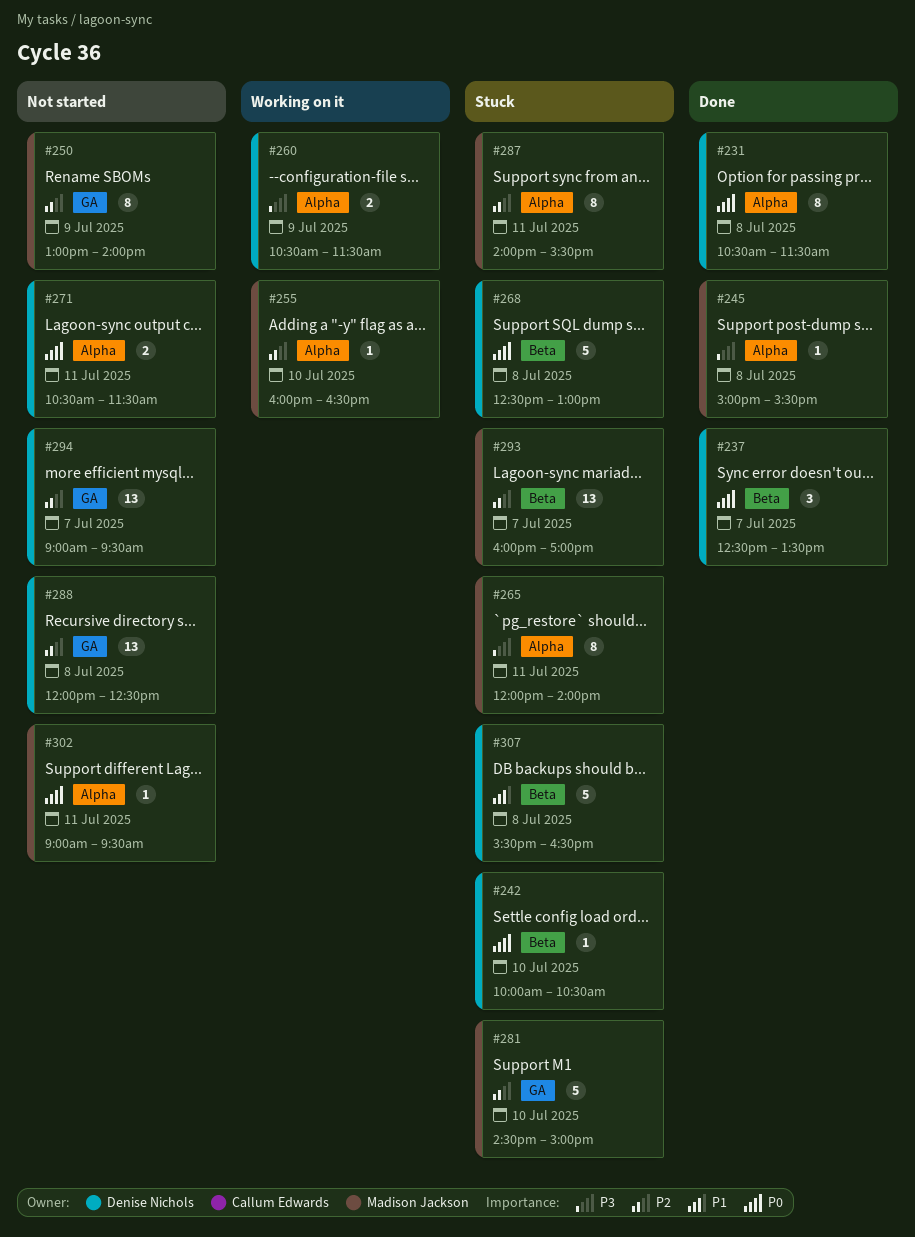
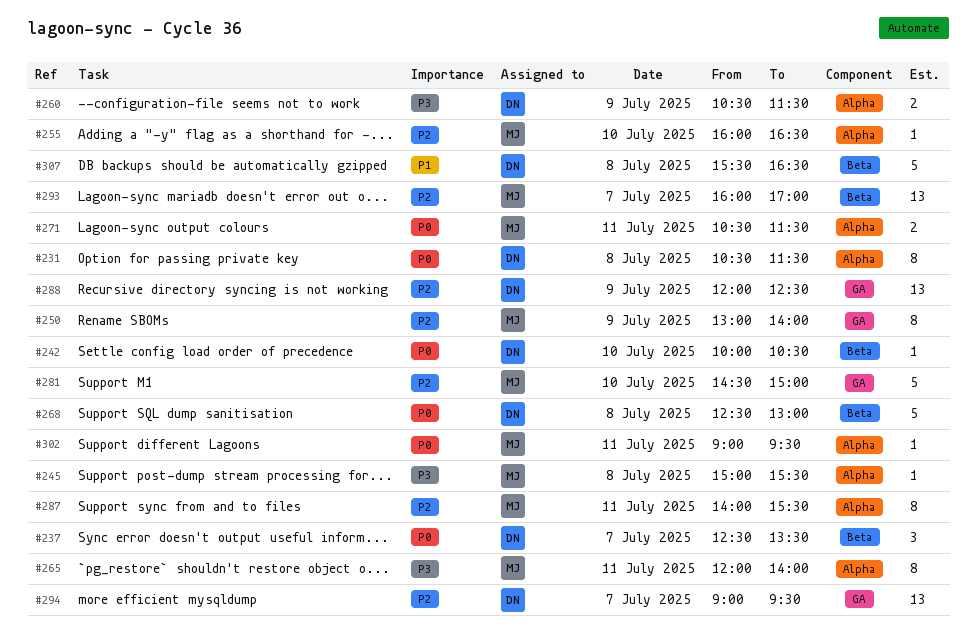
#271, owner: Denise Nichols -> Madison Jackson
#288, day: Jul 8 -> Jul 9

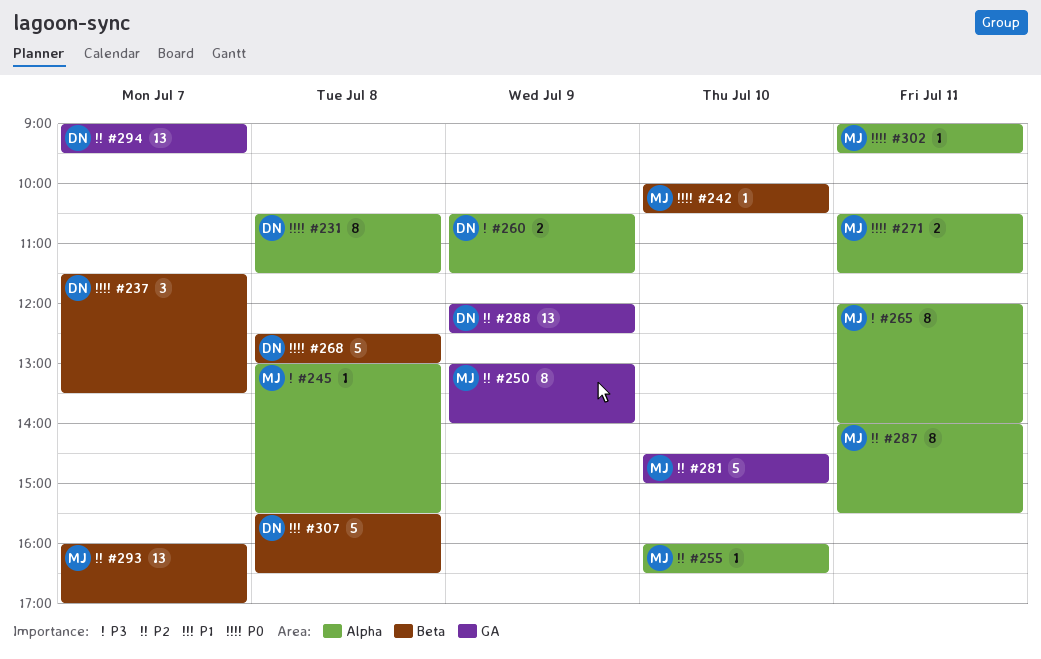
#237, begins: 12:30 -> 11:30
#242, owner: DN -> MJ
#245, begins: 15:00 -> 13:00

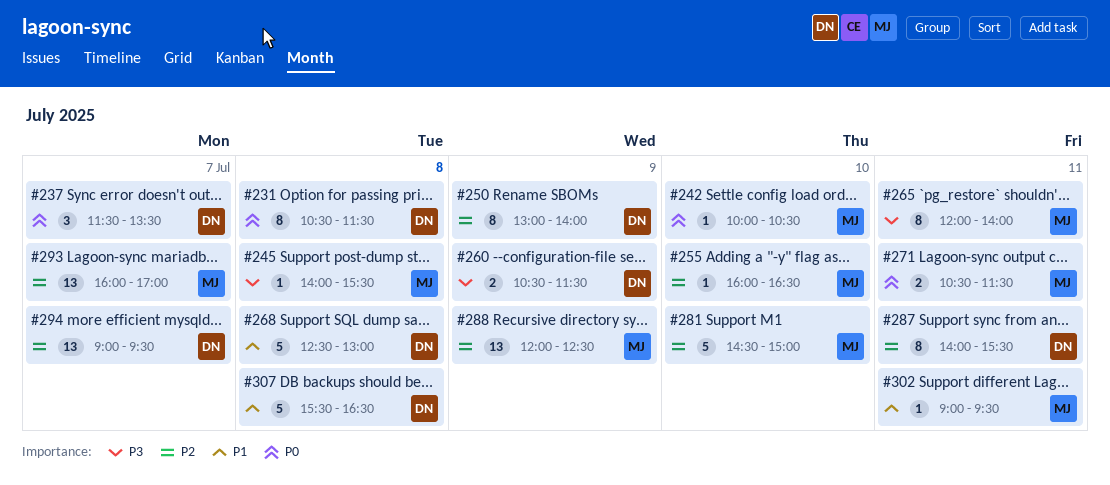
#245, begins: 13:00 -> 14:00
#250, owner: MJ -> DN
#268, priority: P0 -> P1
#287, owner: MJ -> DN
#288, owner: DN -> MJ
#302, priority: P0 -> P1

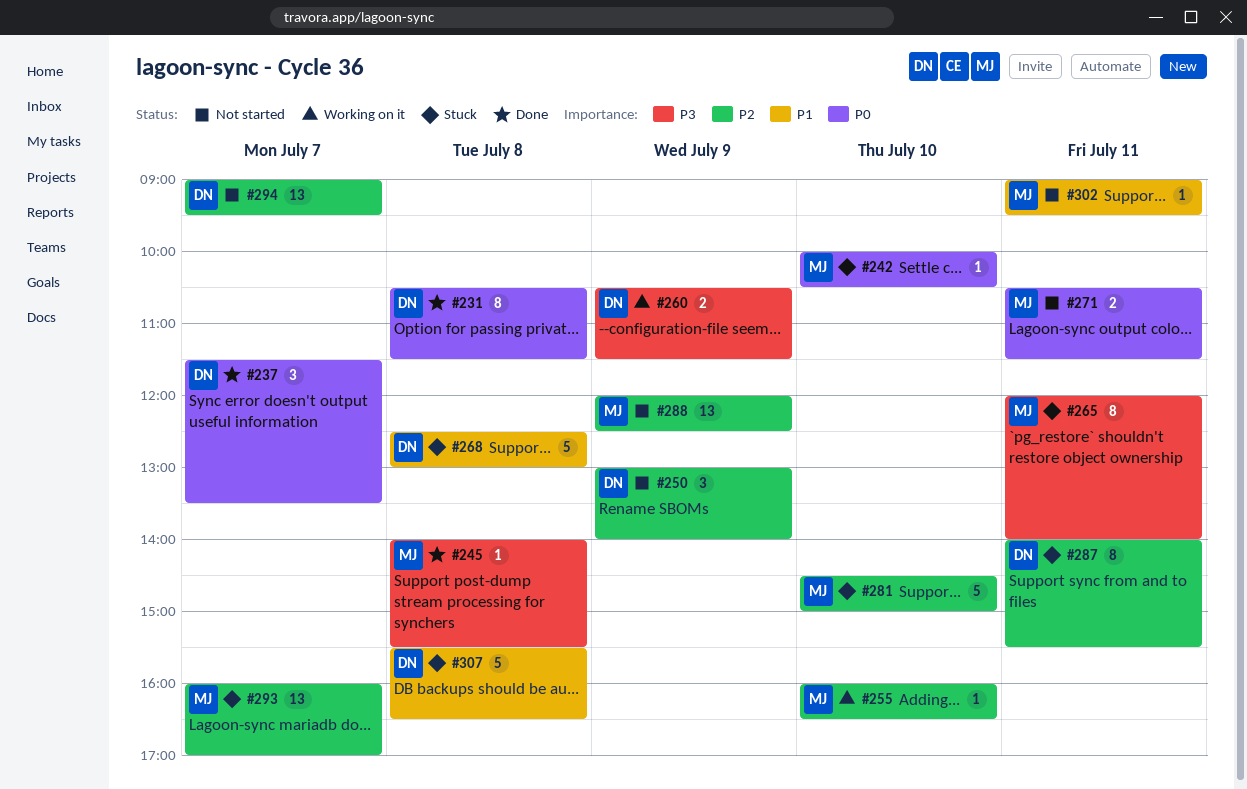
#250, estimate: 8 -> 3

